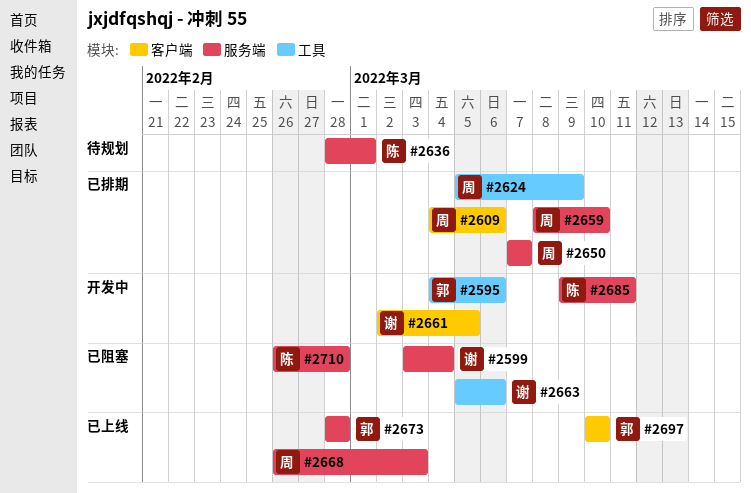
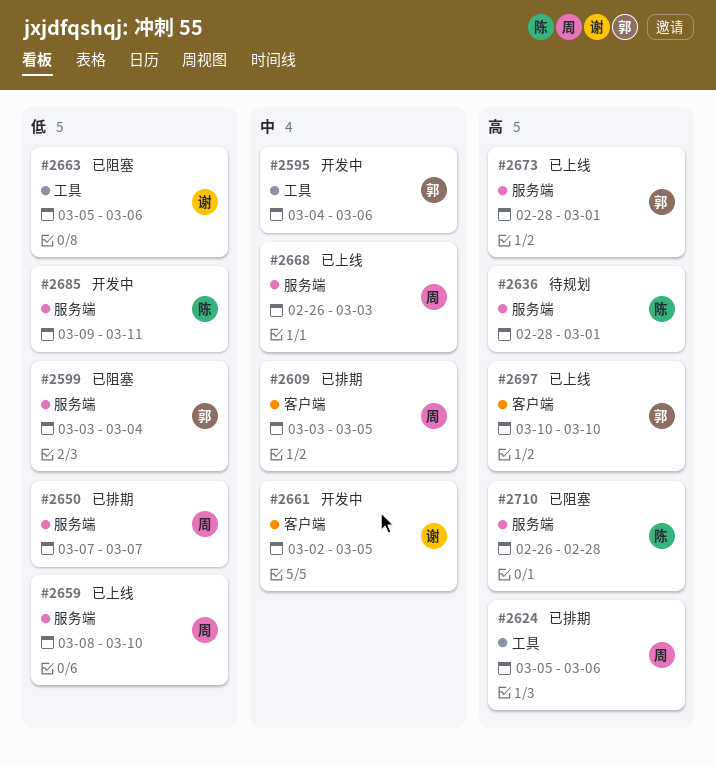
#2599, owner: 谢 -> 郭
#2609, start: Mar 4 -> Mar 3
#2609, due: Mar 6 -> Mar 5
#2624, due: Mar 9 -> Mar 6
#2659, status: 已排期 -> 已上线
#2673, due: Feb 28 -> Mar 1

